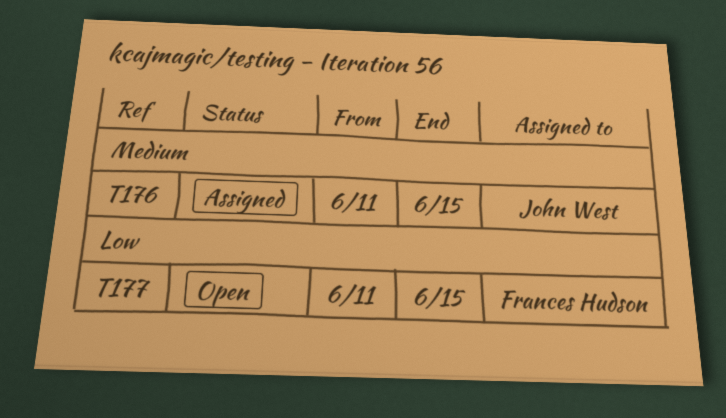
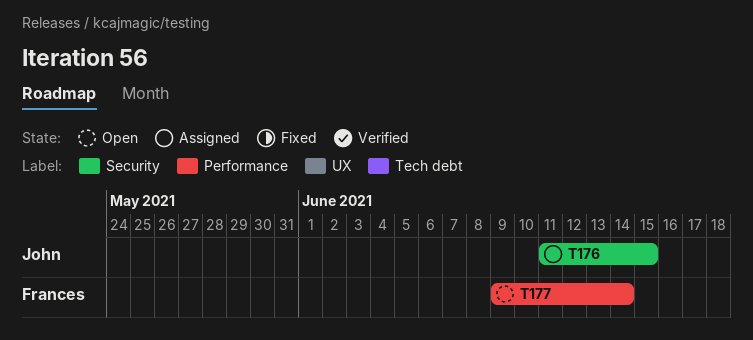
T177, start: Jun 11 -> Jun 9
T177, due: Jun 15 -> Jun 14

